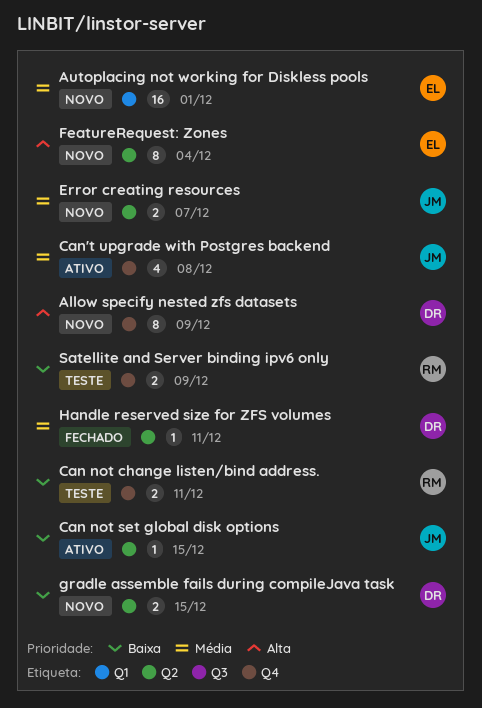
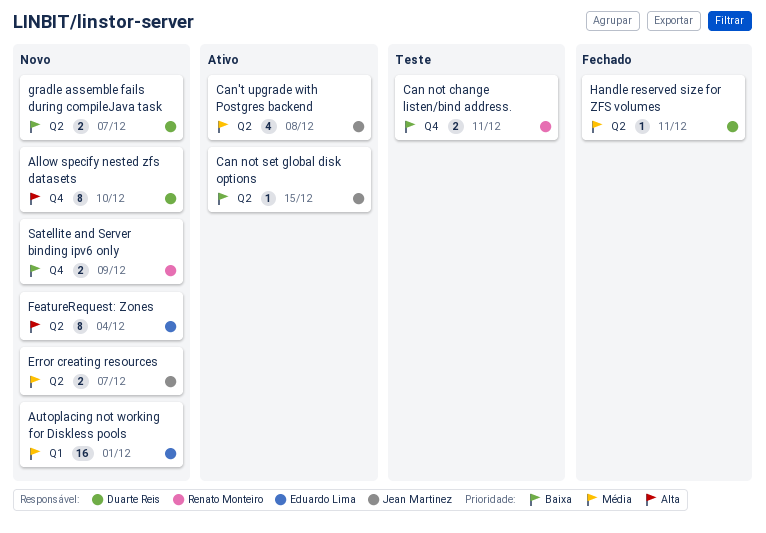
Allow specify nested zfs datasets, due: Dec 9 -> Dec 10
Can't upgrade with Postgres backend, label: Q4 -> Q2
gradle assemble fails during compileJava task, due: Dec 15 -> Dec 7
Satellite and Server binding ipv6 only, status: Teste -> Novo

